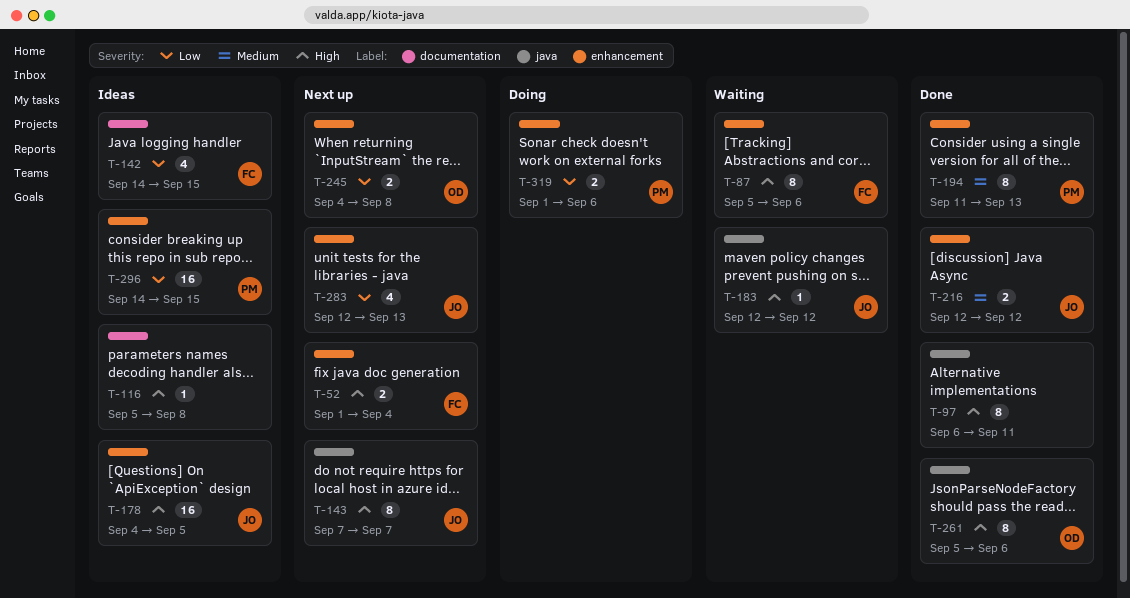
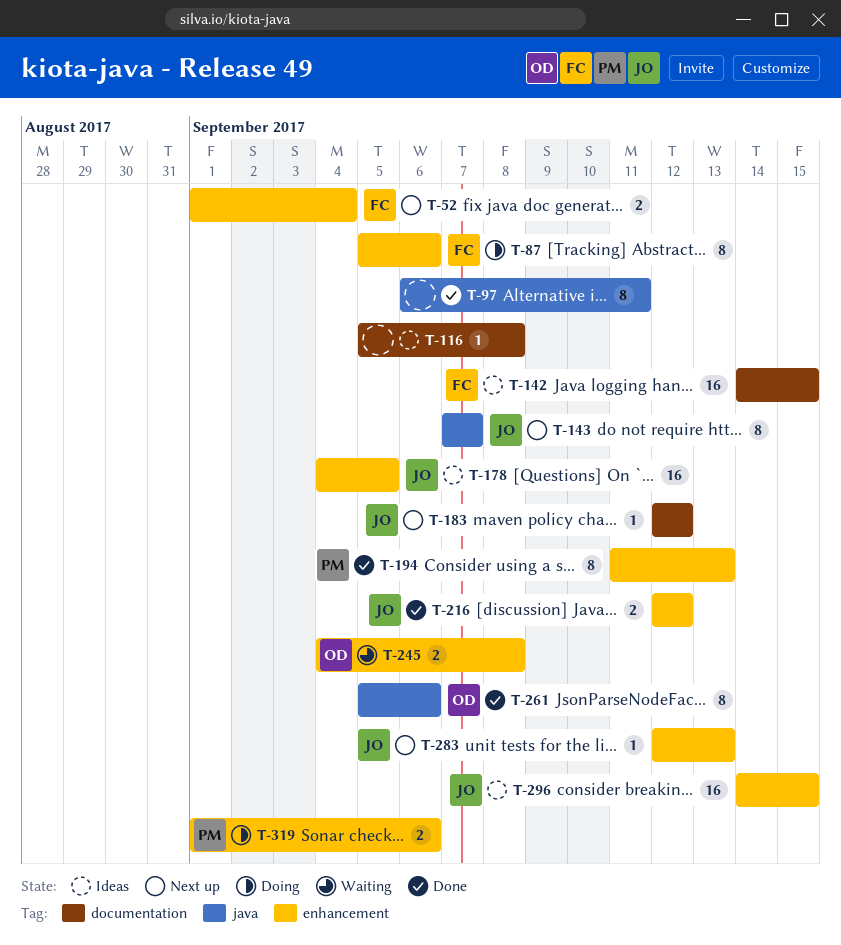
T-87, status: Waiting -> Doing
T-142, estimate: 4 -> 16
T-183, status: Waiting -> Next up
T-183, label: java -> documentation
T-245, status: Next up -> Waiting
T-283, estimate: 4 -> 1
T-296, owner: PM -> JO

